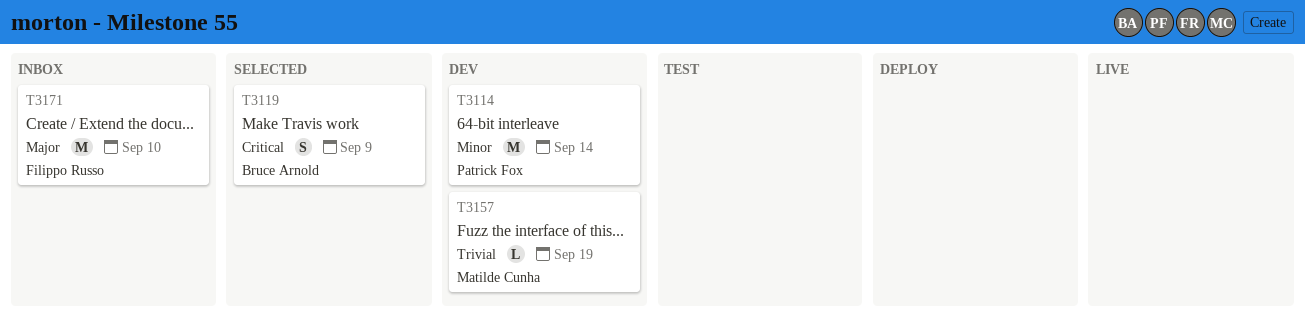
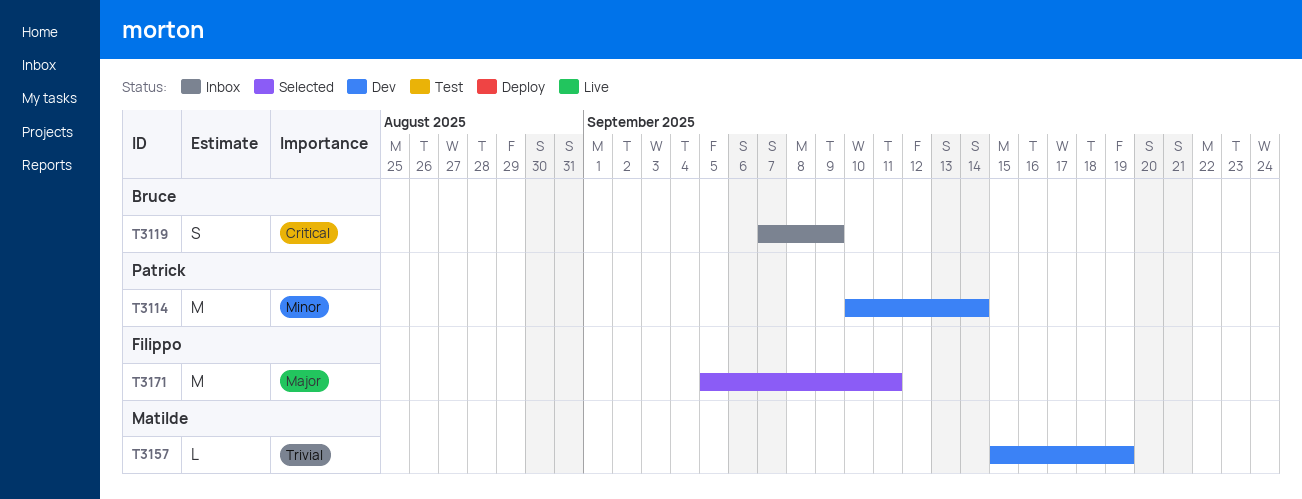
T3119, status: Selected -> Inbox
T3171, status: Inbox -> Selected
T3171, due: Sep 10 -> Sep 11

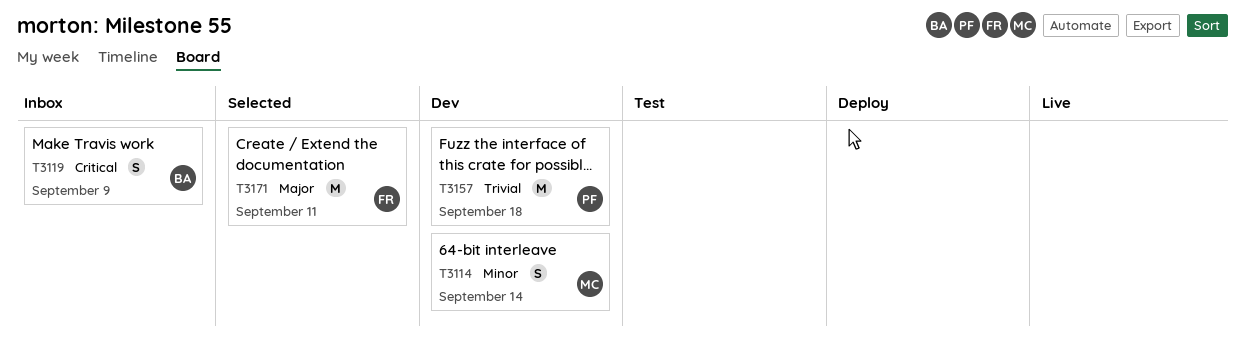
T3114, owner: Patrick -> Matilde
T3114, estimate: M -> S
T3157, owner: Matilde -> Patrick
T3157, estimate: L -> M
T3157, due: Sep 19 -> Sep 18

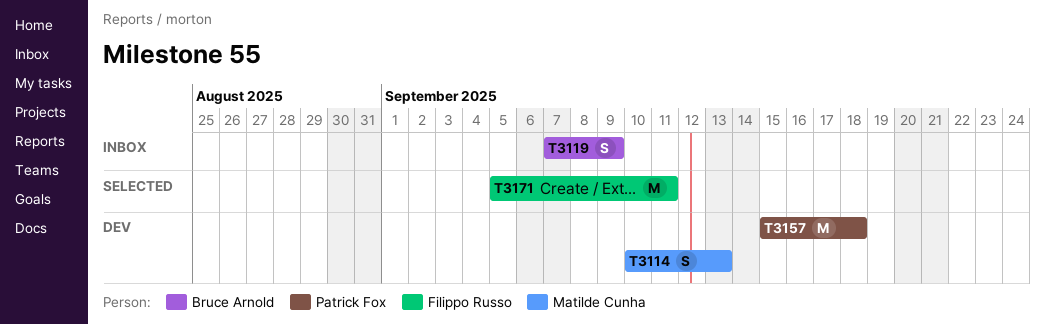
T3114, due: Sep 14 -> Sep 13

